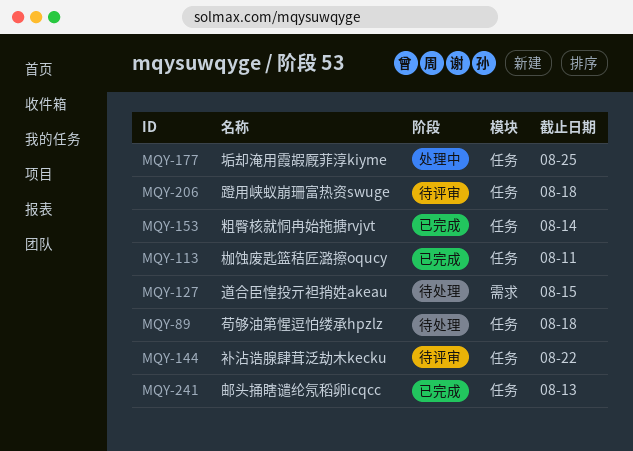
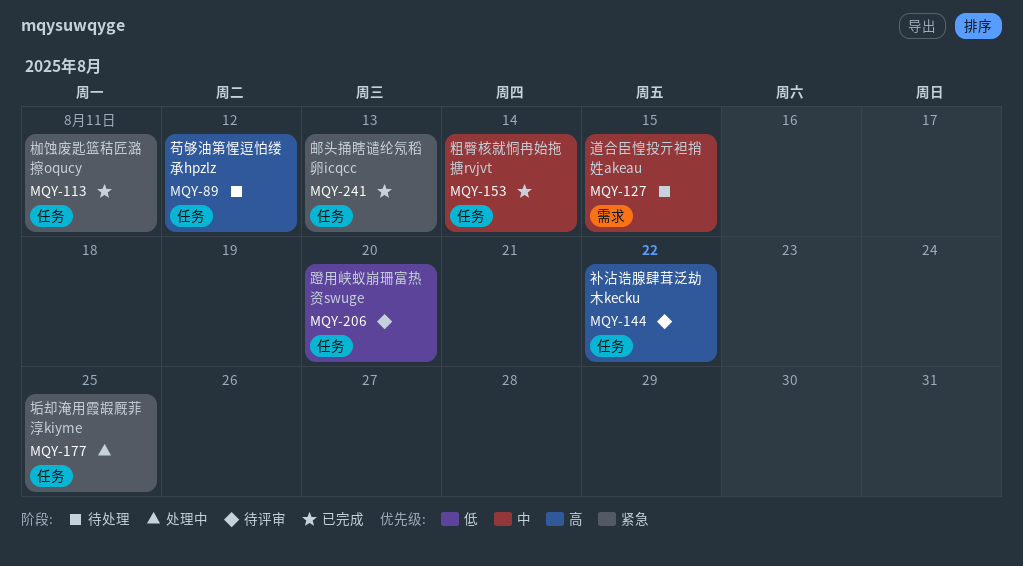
MQY-89, due: Aug 18 -> Aug 12
MQY-206, due: Aug 18 -> Aug 20

